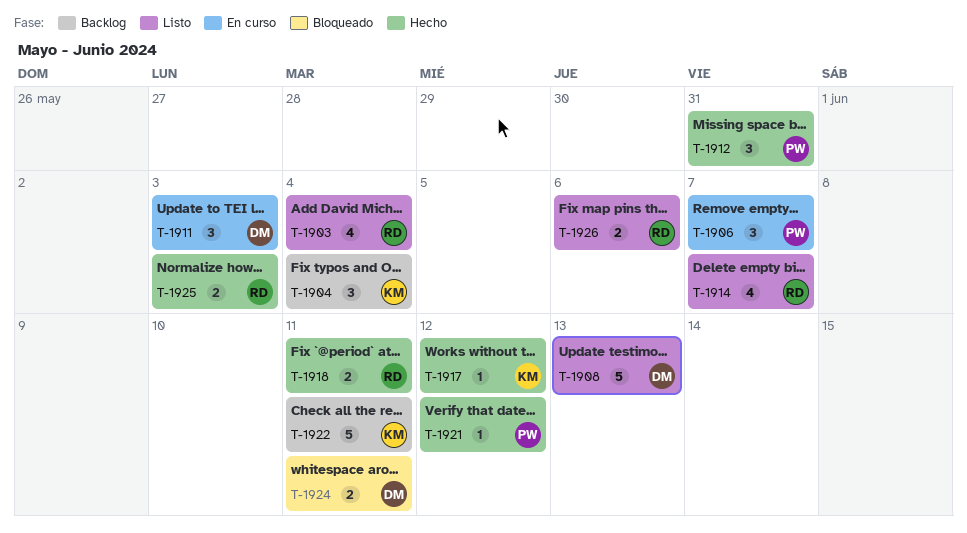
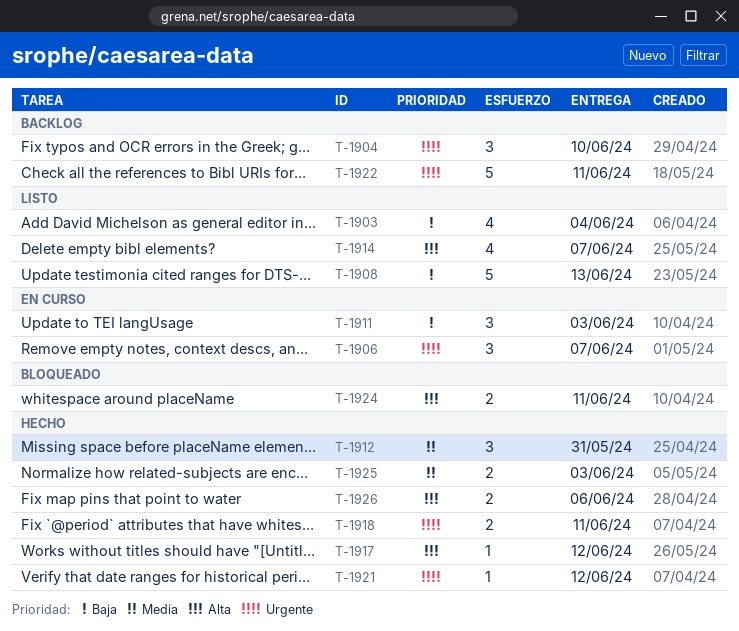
T-1904, due: Jun 4 -> Jun 10
T-1926, status: Listo -> Hecho

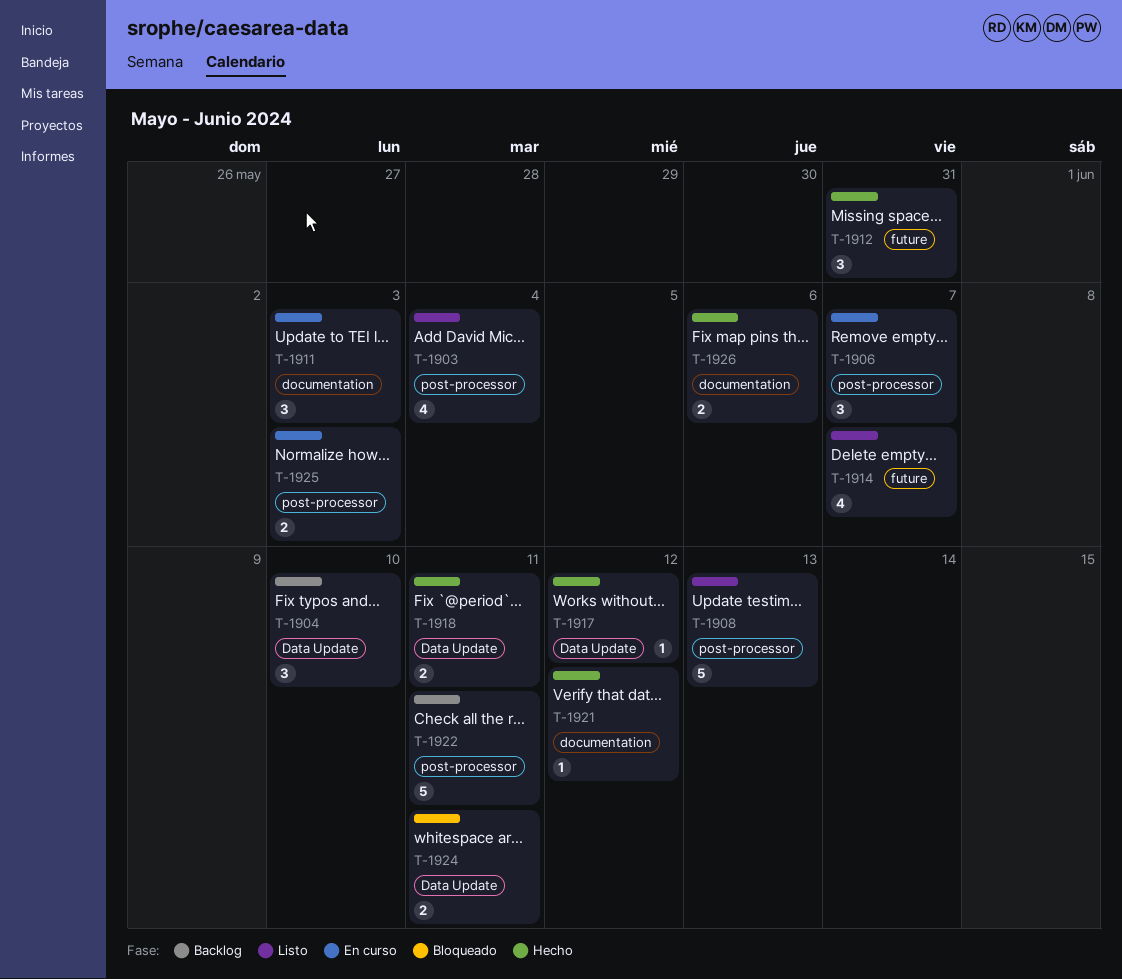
T-1925, status: Hecho -> En curso

